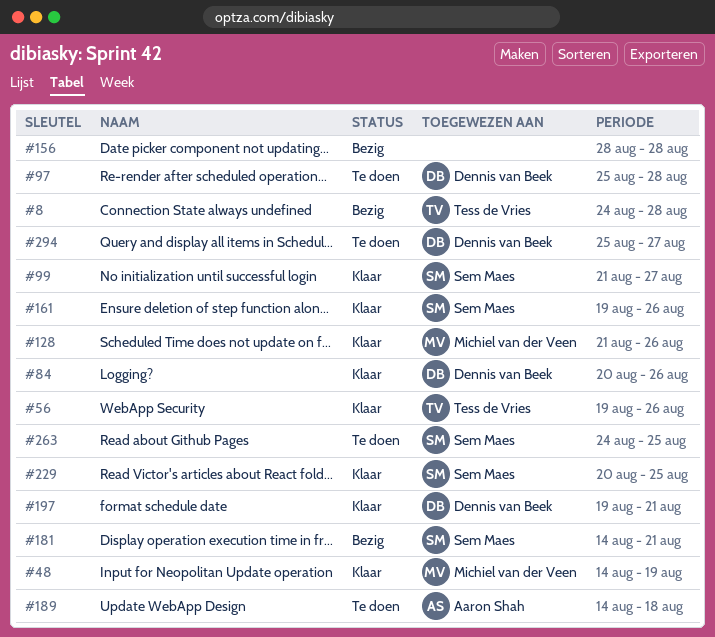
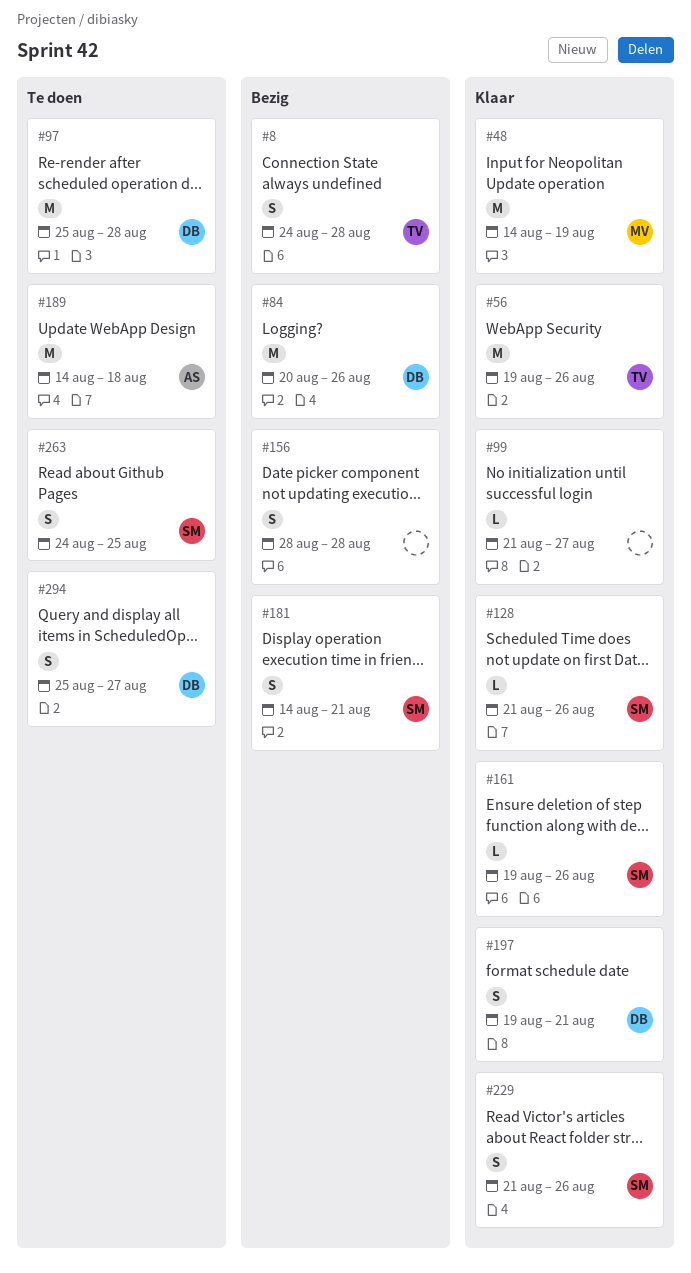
#84, status: Klaar -> Bezig
#99, owner: Sem Maes -> none
#128, owner: Michiel van der Veen -> Sem Maes
#229, start: Aug 20 -> Aug 21
#229, due: Aug 25 -> Aug 26

